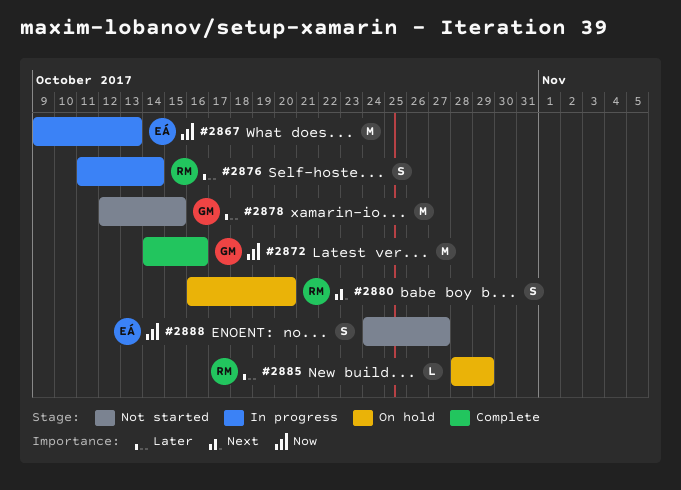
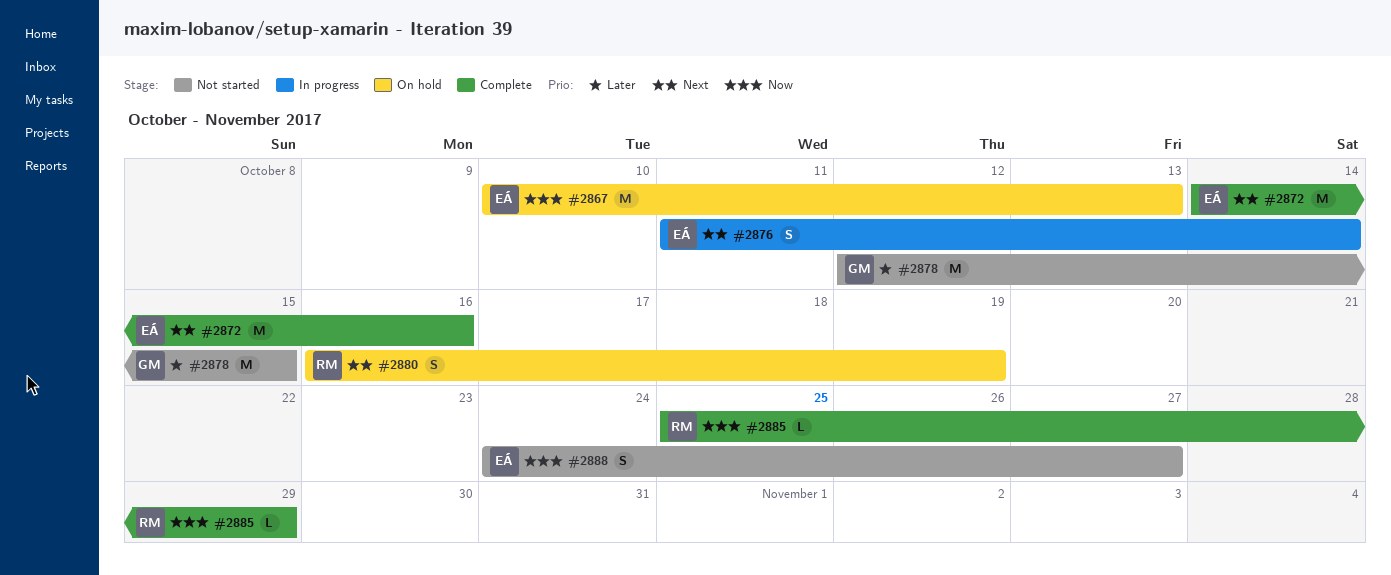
#2867, status: In progress -> On hold
#2867, start: Oct 9 -> Oct 10
#2872, owner: GM -> EÁ
#2872, priority: Now -> Next
#2876, owner: RM -> EÁ
#2876, priority: Later -> Next
#2880, due: Oct 20 -> Oct 19
#2885, status: On hold -> Complete
#2885, priority: Later -> Now
#2885, start: Oct 28 -> Oct 25

